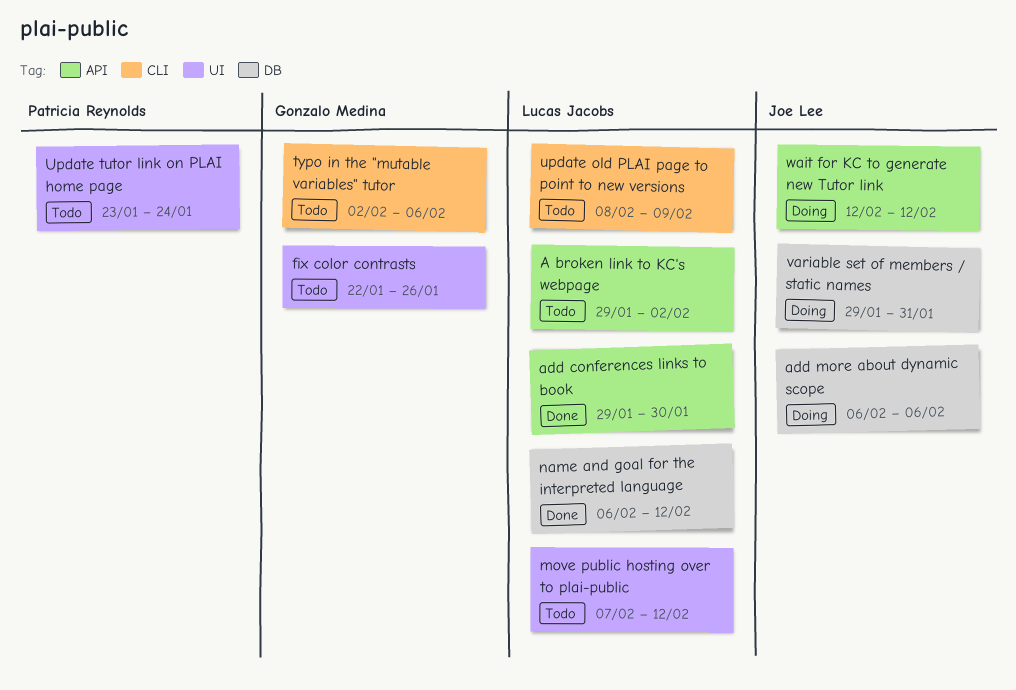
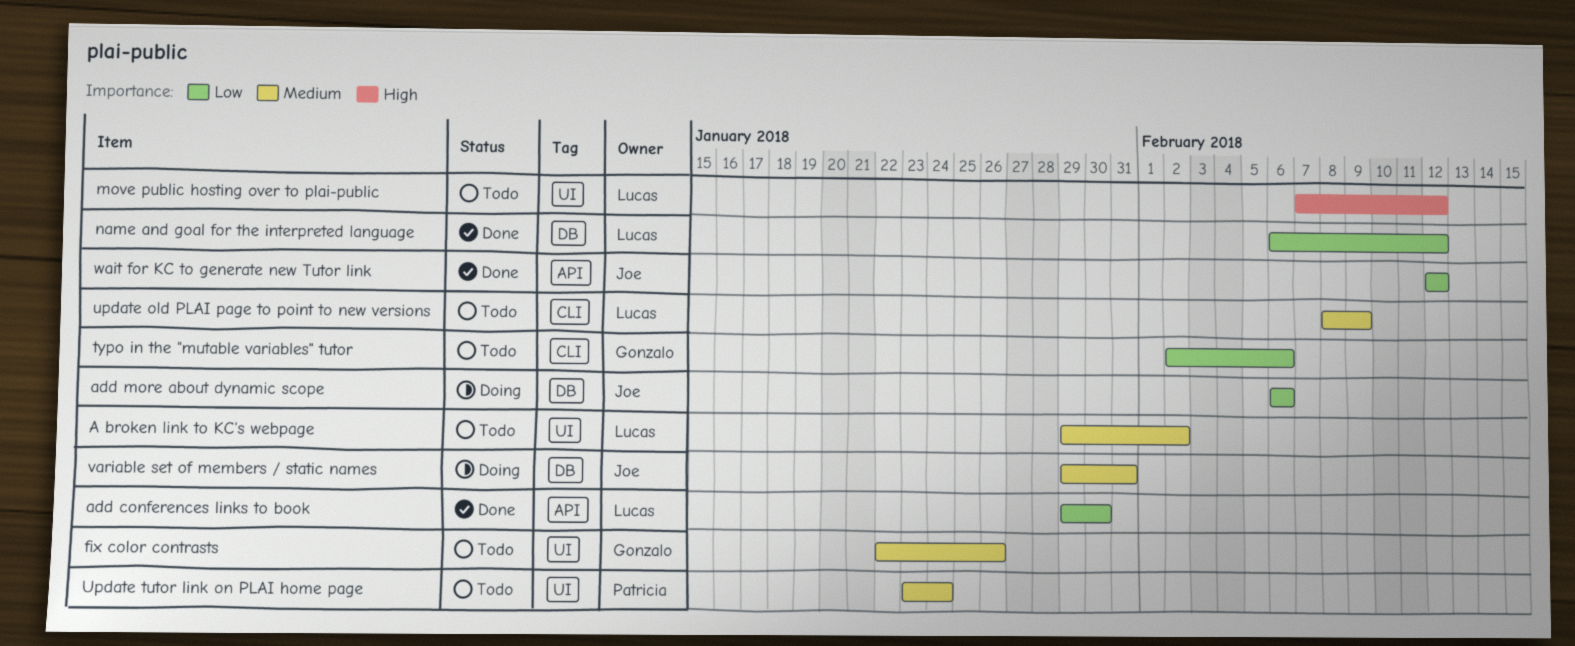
A broken link to KC's webpage, label: API -> UI
wait for KC to generate new Tutor link, status: Doing -> Done

